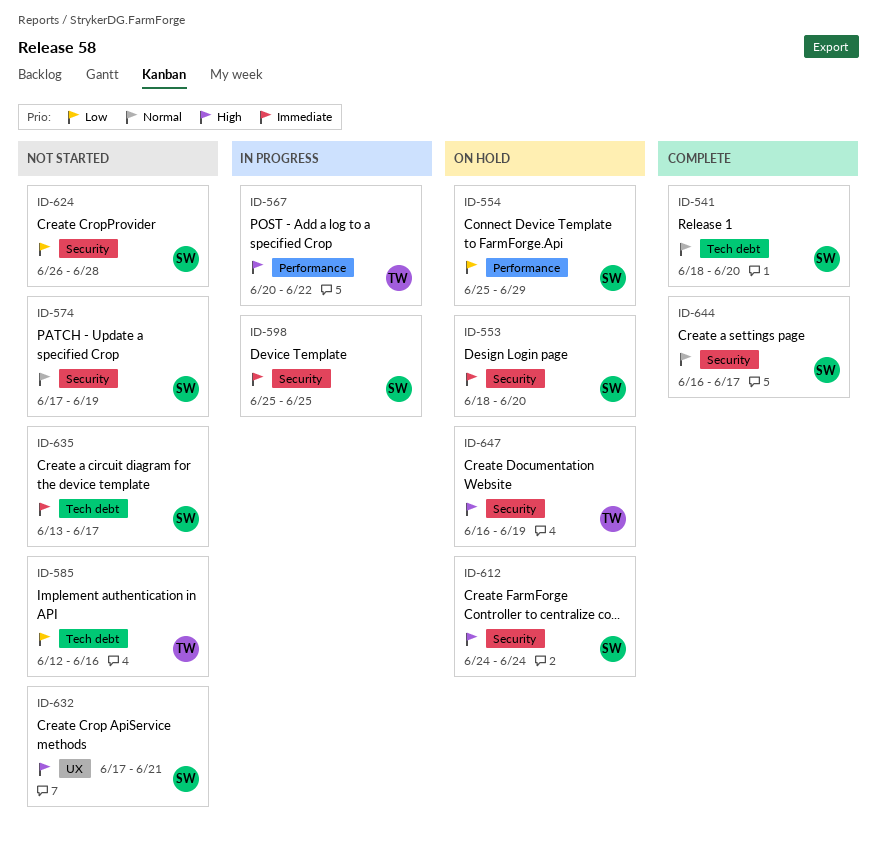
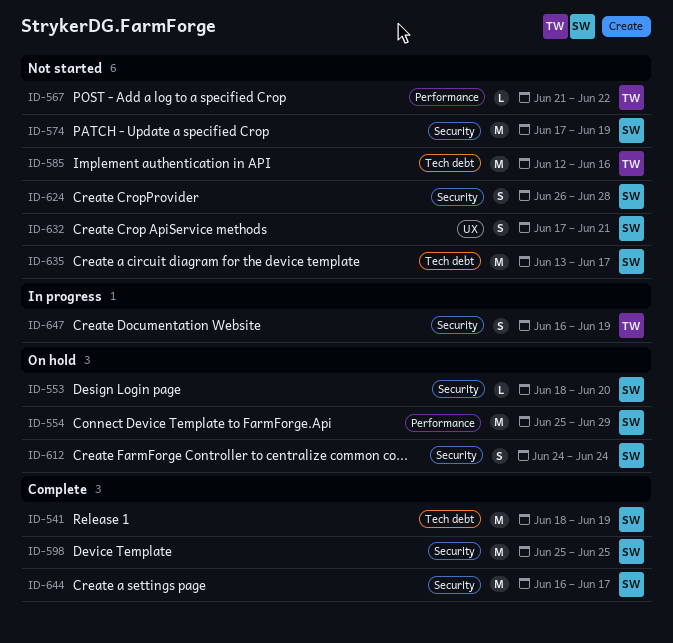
ID-541, due: Jun 20 -> Jun 19
ID-567, status: In progress -> Not started
ID-567, start: Jun 20 -> Jun 21
ID-598, status: In progress -> Complete
ID-647, status: On hold -> In progress

